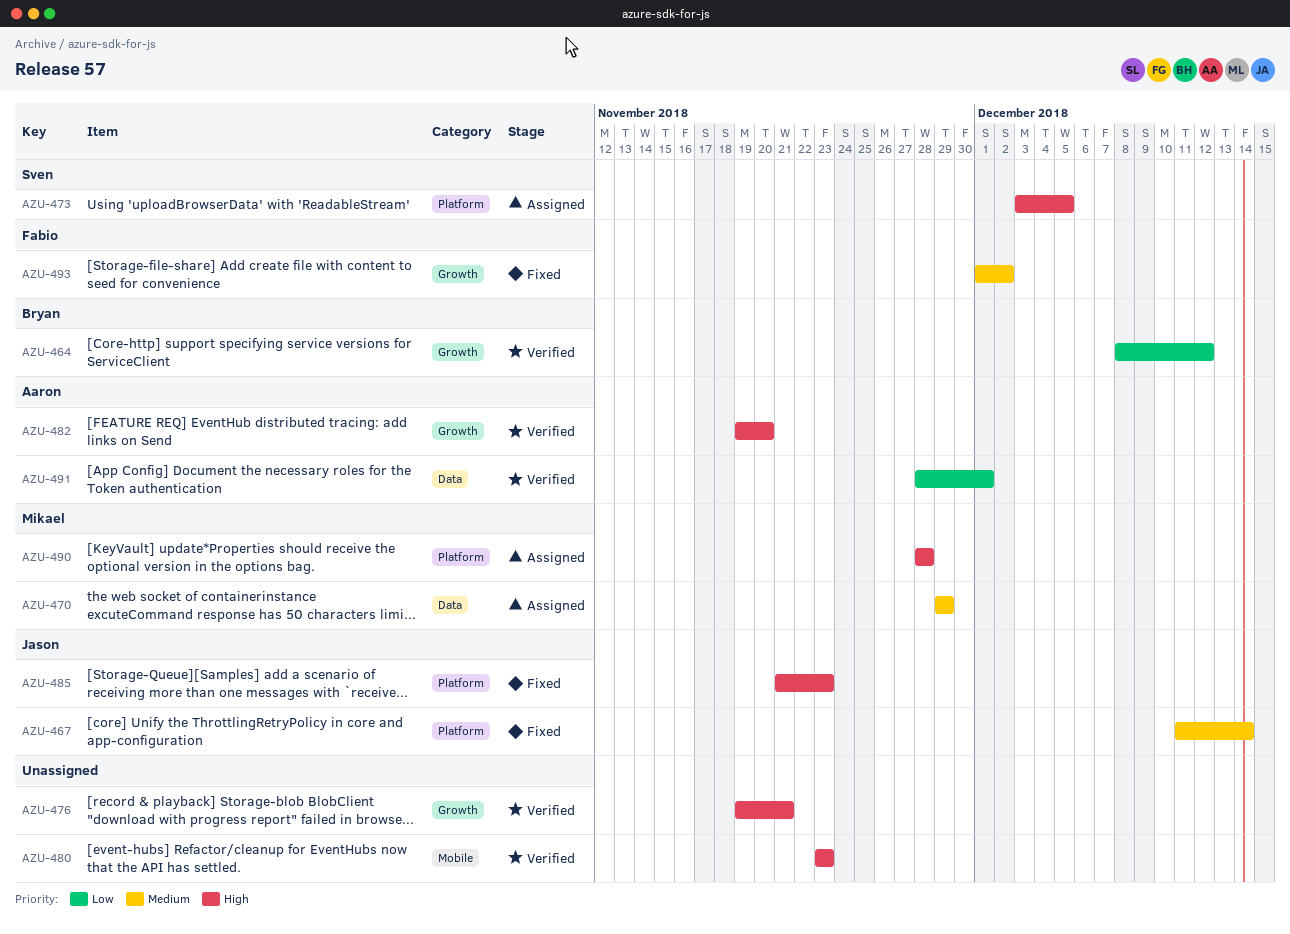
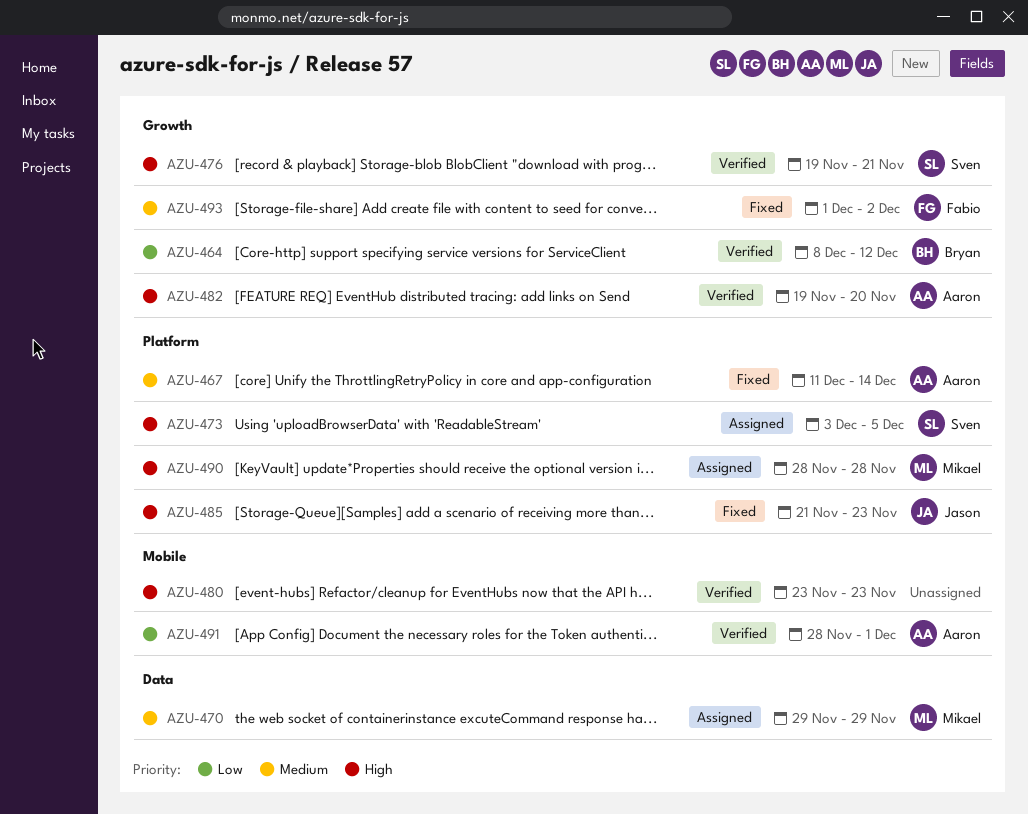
AZU-467, owner: Jason -> Aaron
AZU-476, owner: none -> Sven
AZU-491, label: Data -> Mobile

